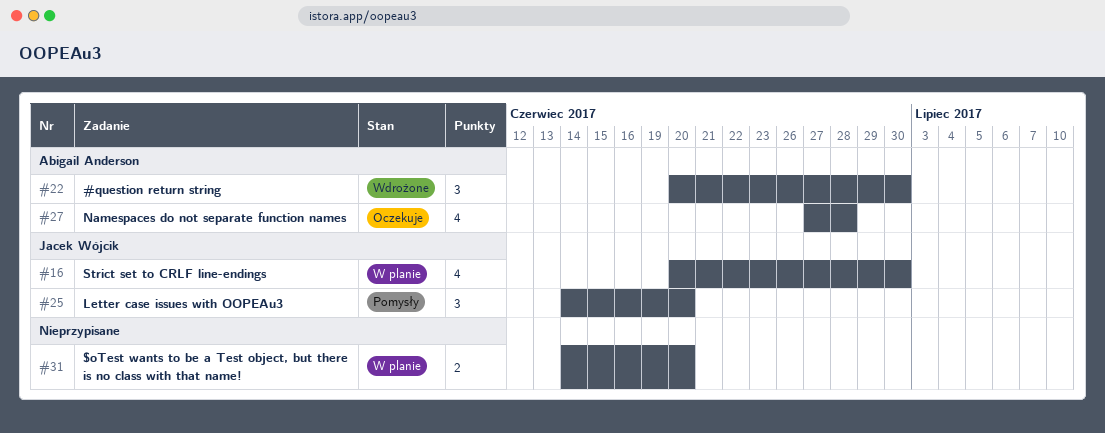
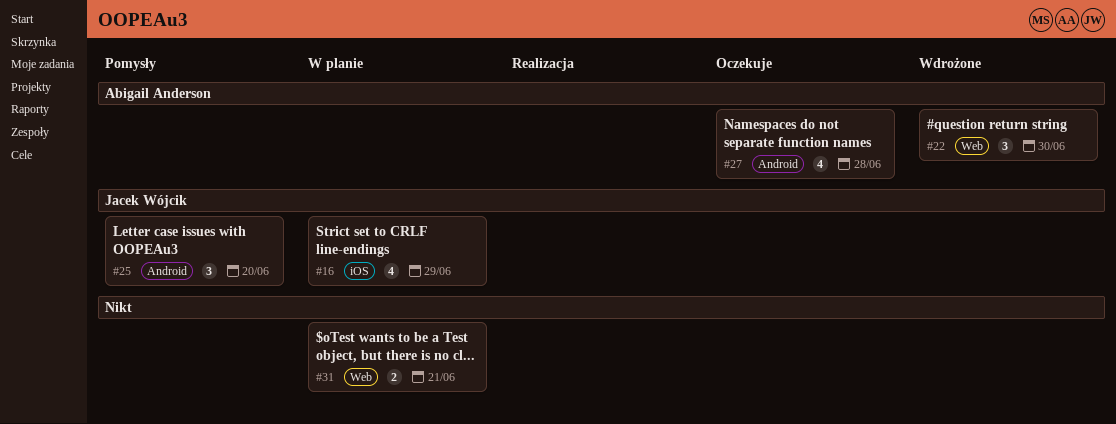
#16, due: Jun 30 -> Jun 29
#31, due: Jun 20 -> Jun 21

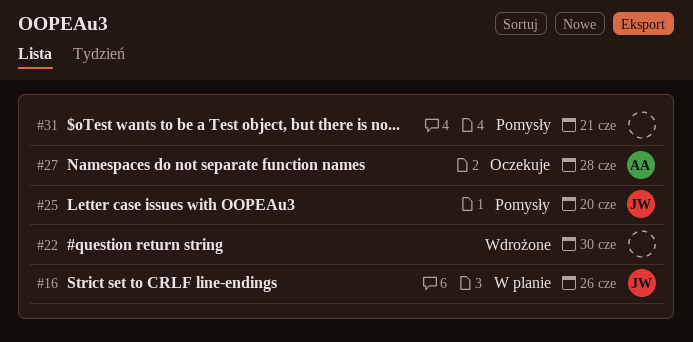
#16, due: Jun 29 -> Jun 26
#22, owner: Abigail Anderson -> none
#31, status: W planie -> Pomysły

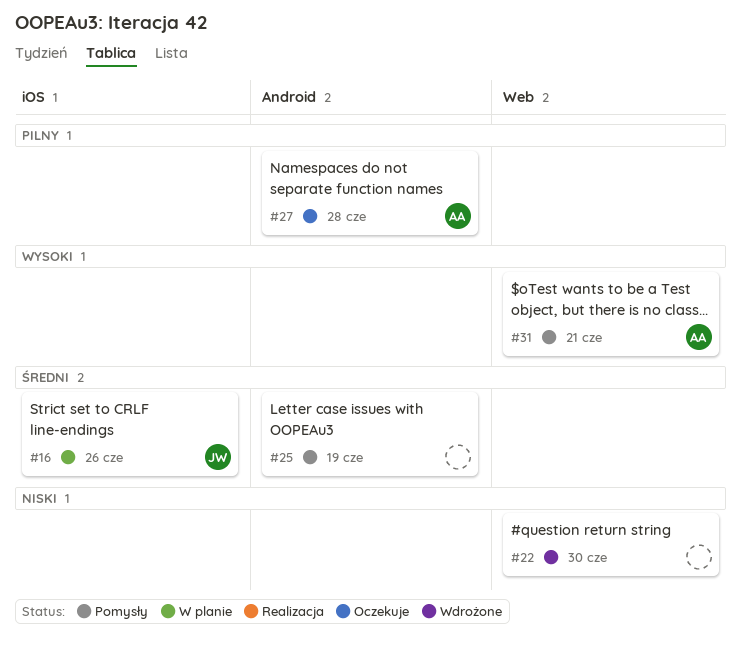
#25, owner: JW -> none
#25, due: Jun 20 -> Jun 19
#31, owner: none -> AA

